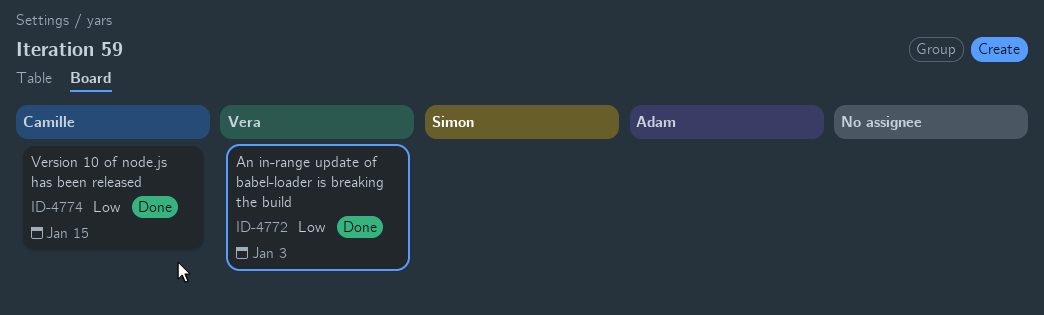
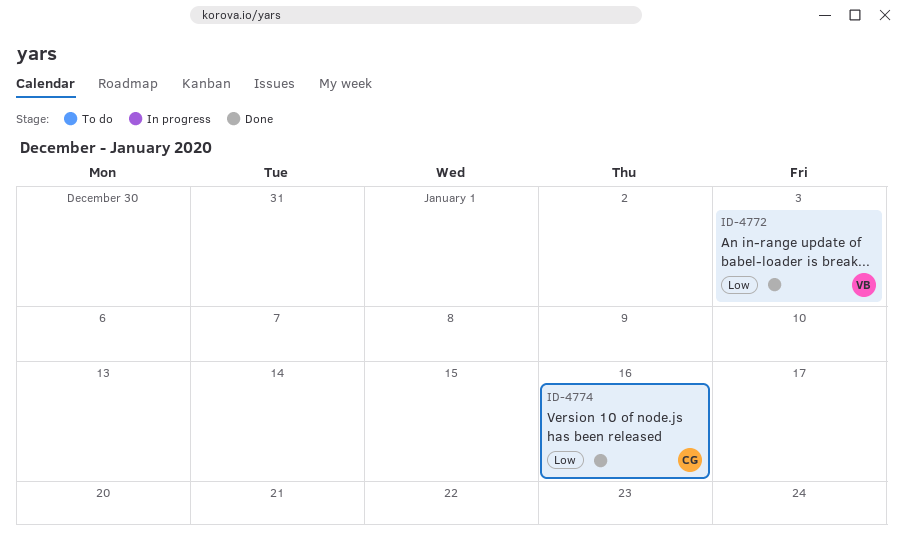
ID-4774, due: Jan 15 -> Jan 16

